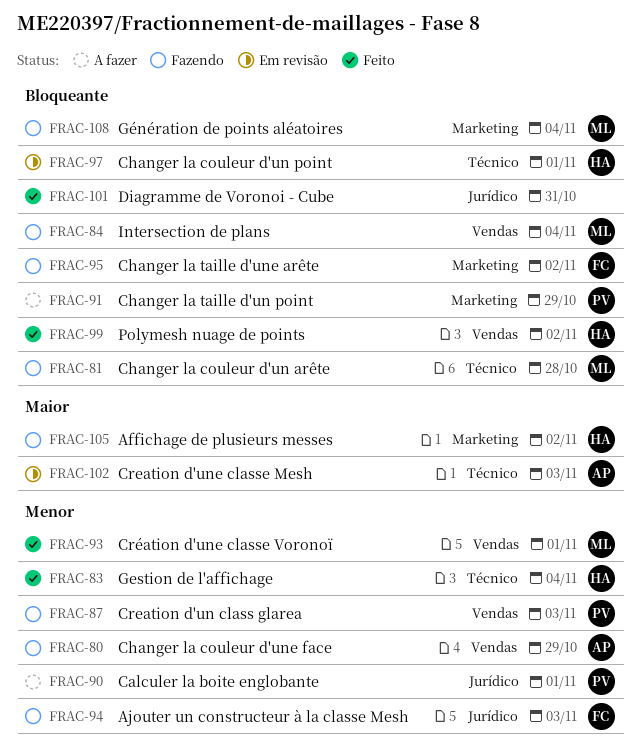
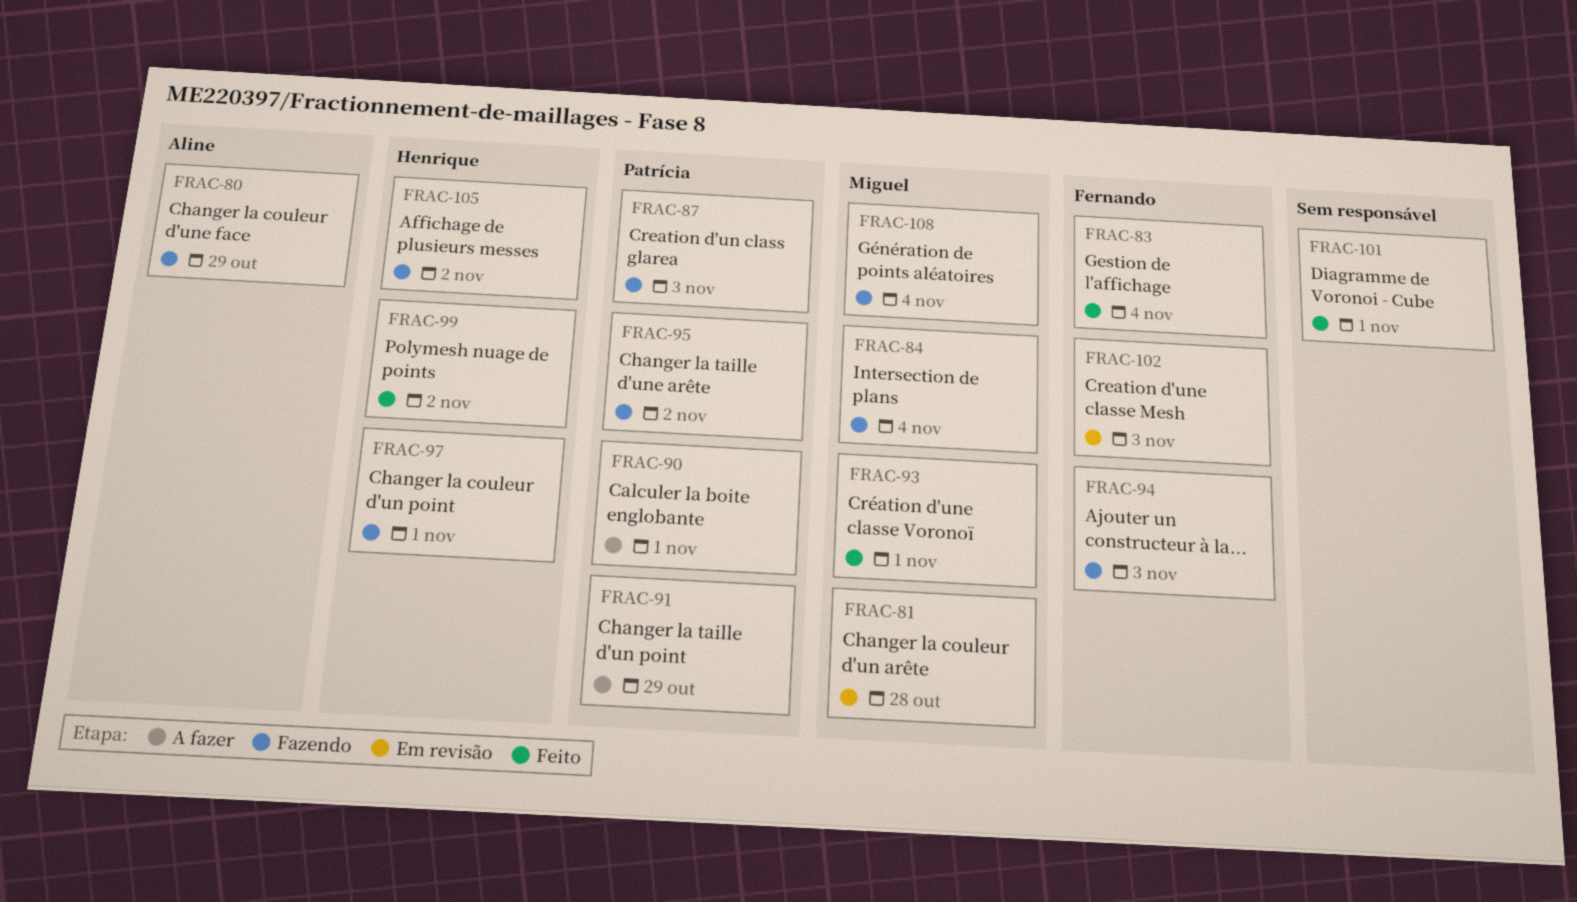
FRAC-81, status: Fazendo -> Em revisão
FRAC-83, owner: Henrique -> Fernando
FRAC-95, owner: Fernando -> Patrícia
FRAC-97, status: Em revisão -> Fazendo
FRAC-101, due: Oct 31 -> Nov 1
FRAC-102, owner: Aline -> Fernando

